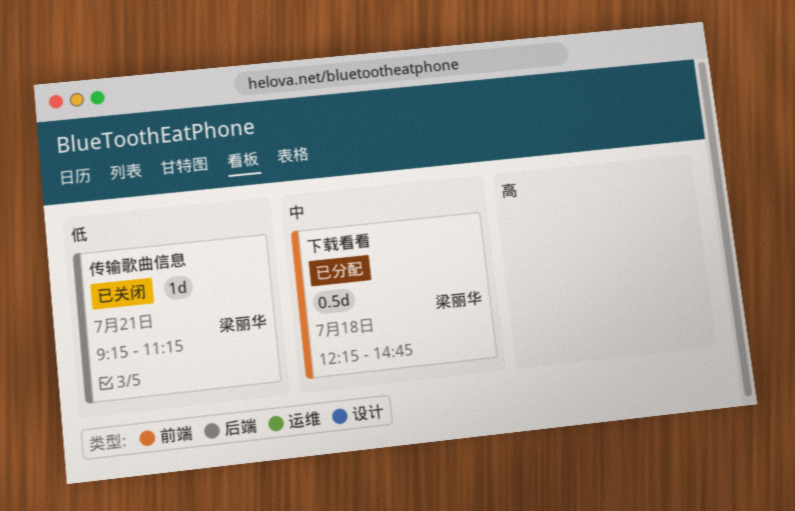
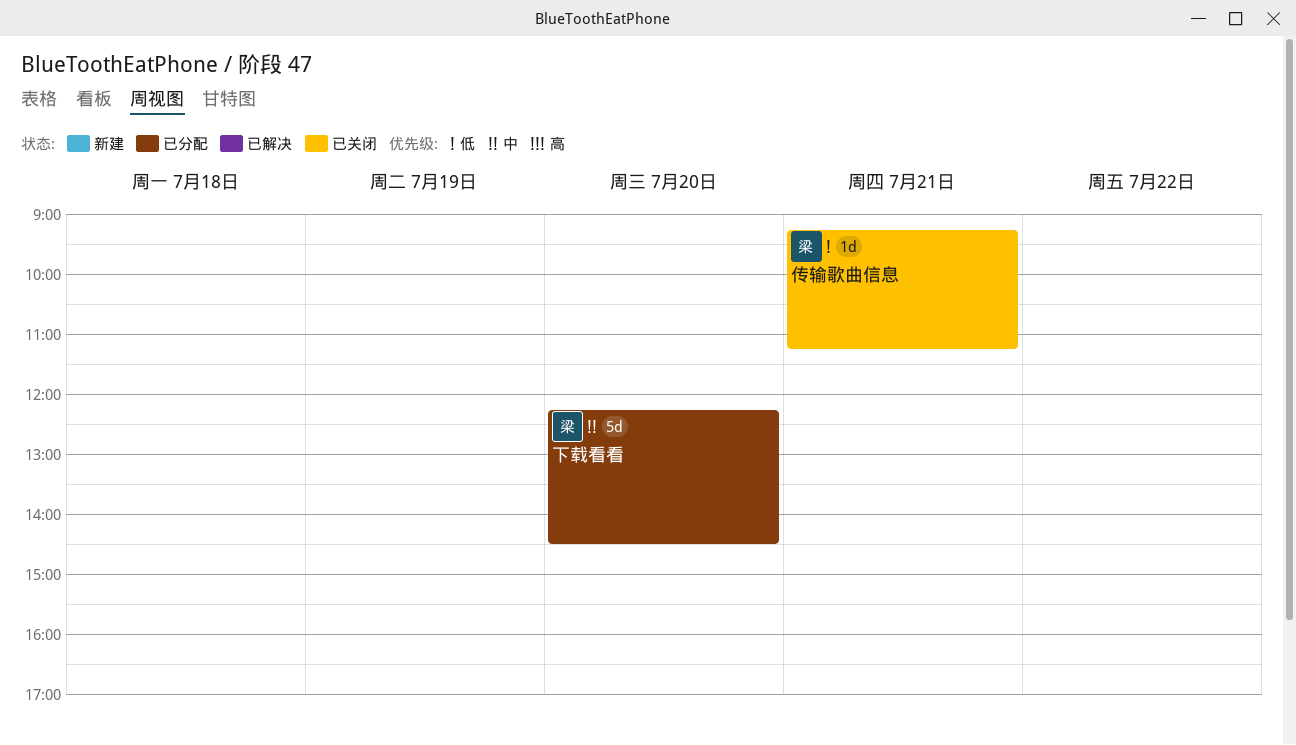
下载看看, estimate: 0.5d -> 5d
下载看看, day: Jul 18 -> Jul 20
下载看看, ends: 14:45 -> 14:30

